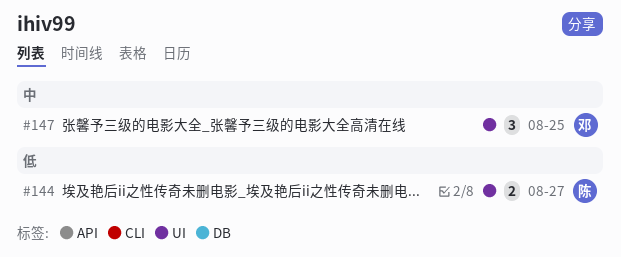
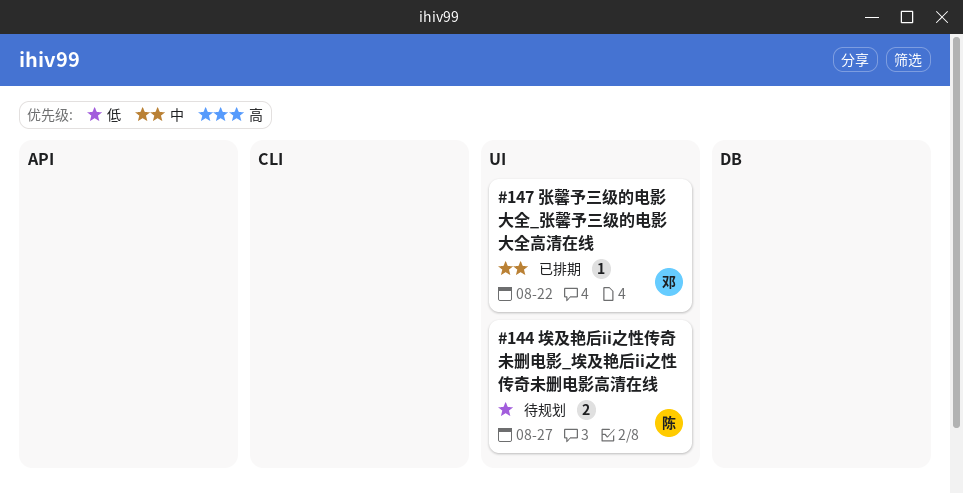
#147, estimate: 3 -> 1
#147, due: Aug 25 -> Aug 22

